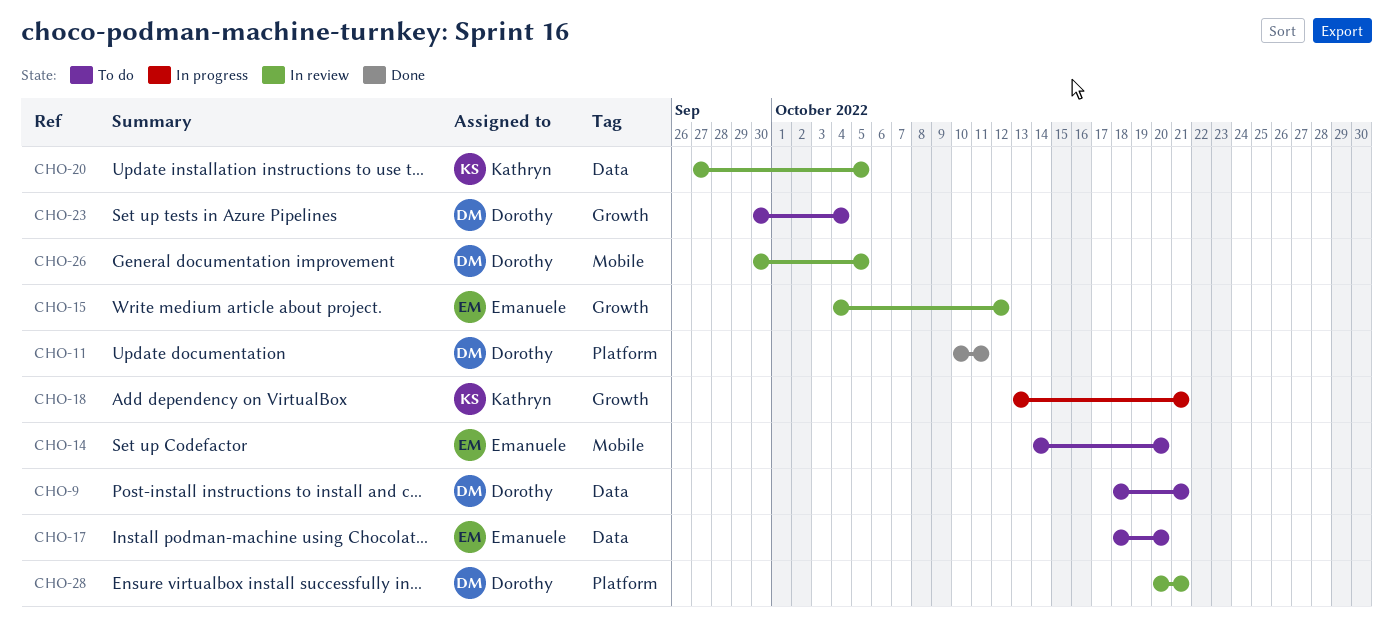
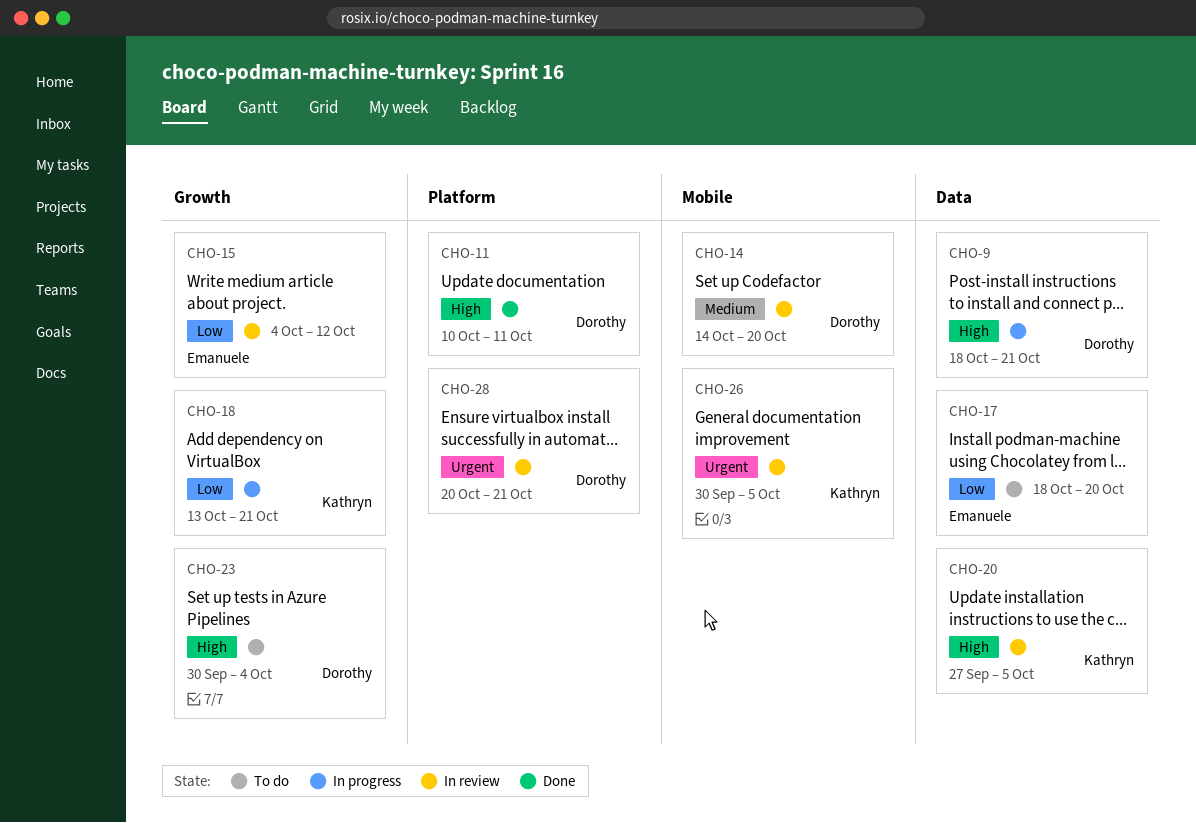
CHO-9, status: To do -> In progress
CHO-14, status: To do -> In review
CHO-14, owner: Emanuele -> Dorothy
CHO-26, owner: Dorothy -> Kathryn

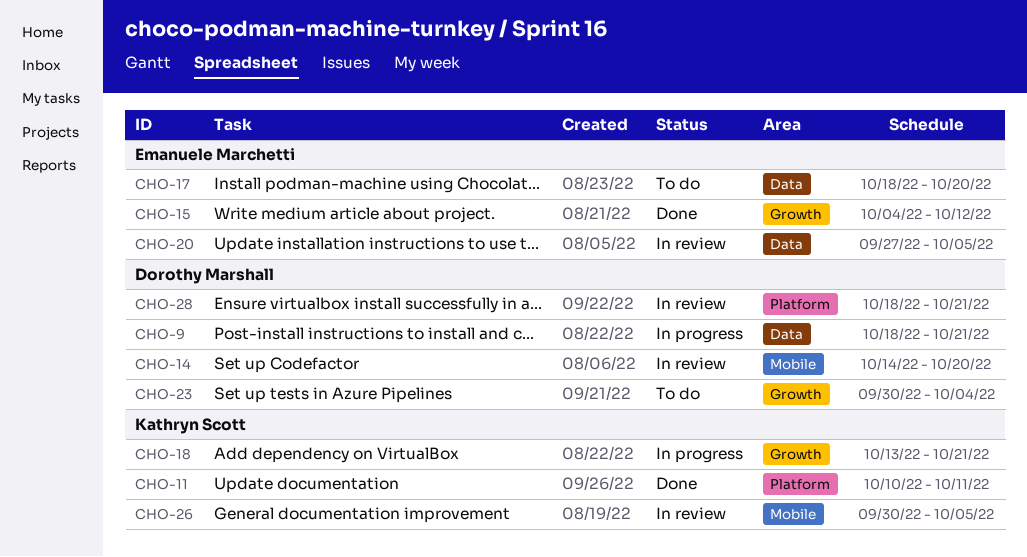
CHO-11, owner: Dorothy Marshall -> Kathryn Scott
CHO-15, status: In review -> Done
CHO-20, owner: Kathryn Scott -> Emanuele Marchetti
CHO-28, start: Oct 20 -> Oct 18

